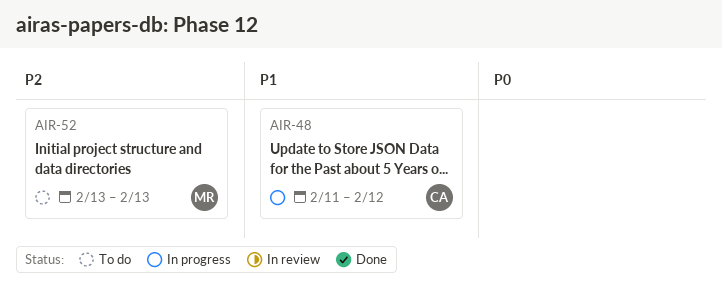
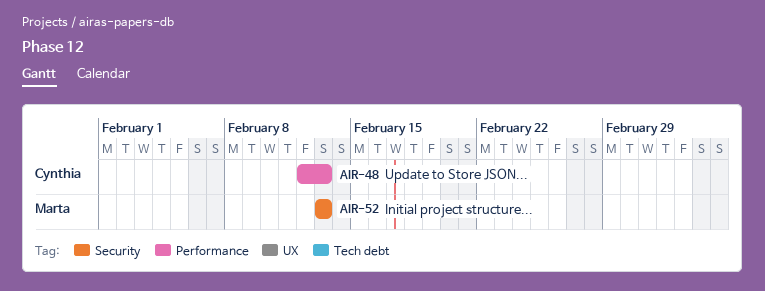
AIR-48, start: Feb 11 -> Feb 12
AIR-48, due: Feb 12 -> Feb 13

